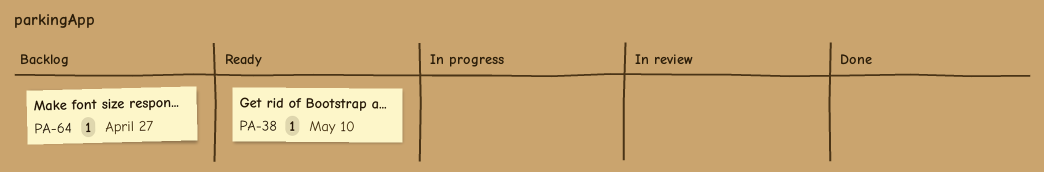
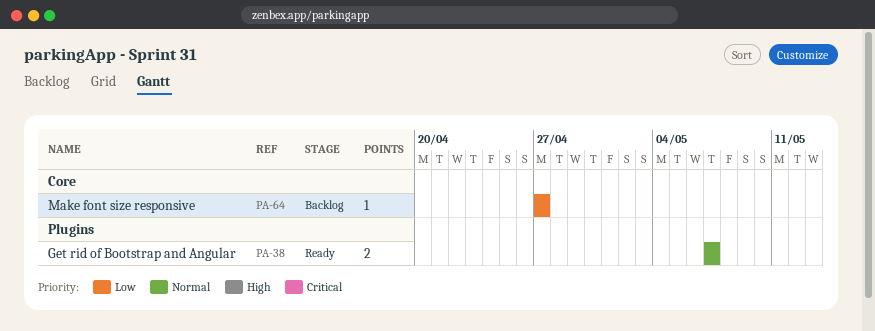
PA-38, estimate: 1 -> 2
PA-38, due: May 10 -> May 7

